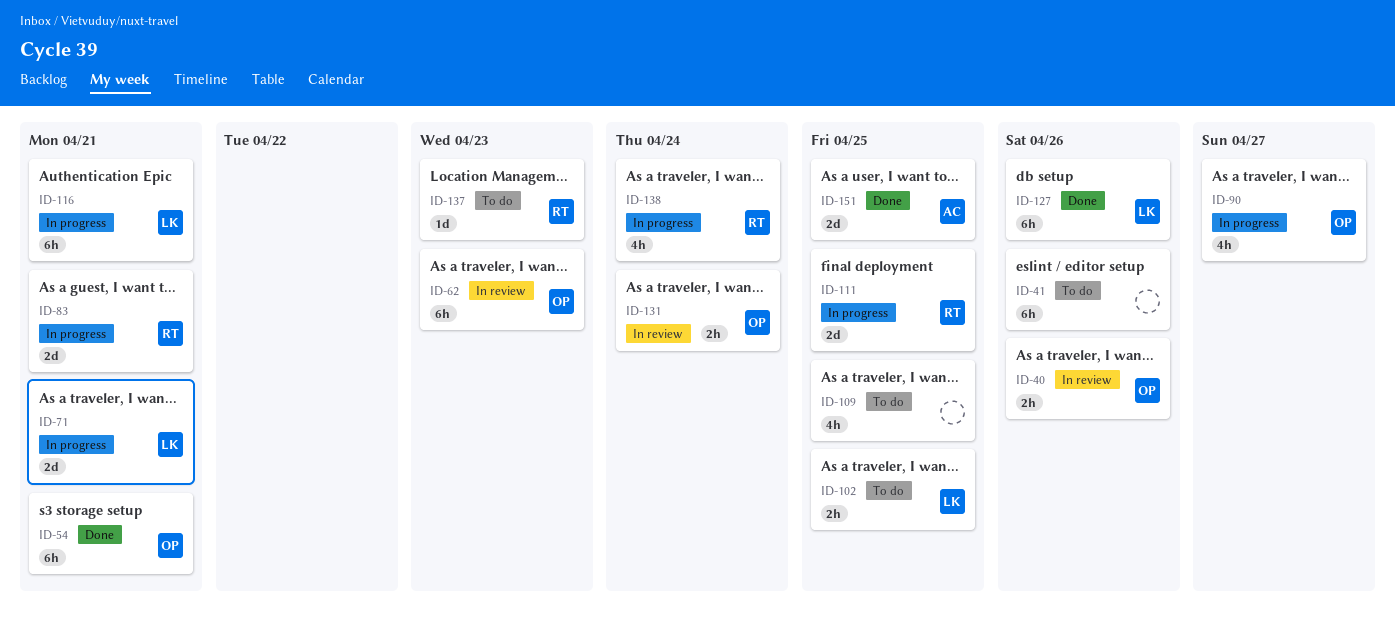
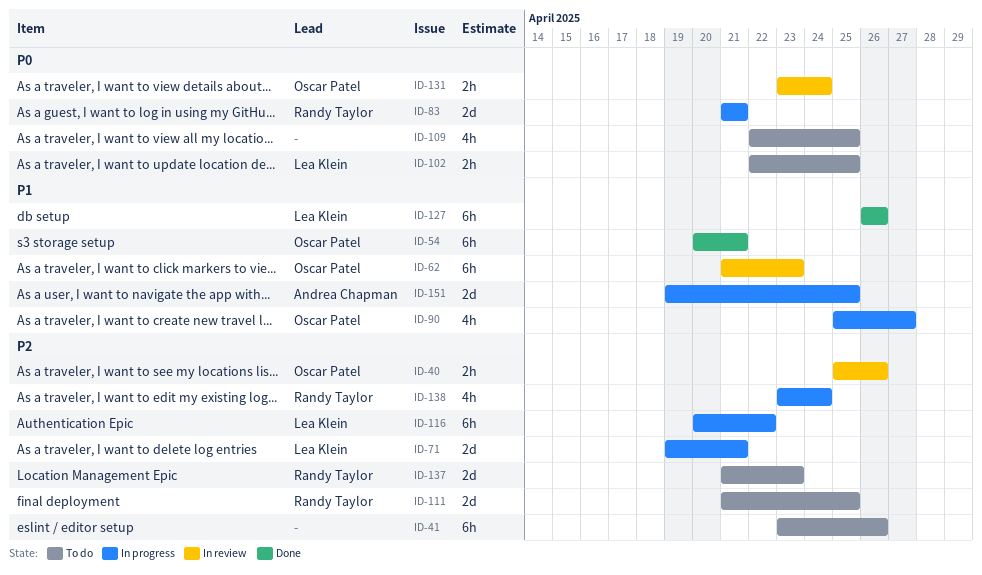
ID-111, status: In progress -> To do
ID-116, due: Apr 21 -> Apr 22
ID-137, estimate: 1d -> 2d
ID-151, status: Done -> In progress

